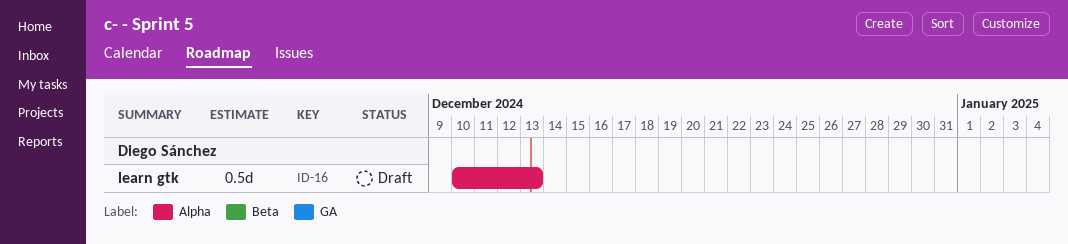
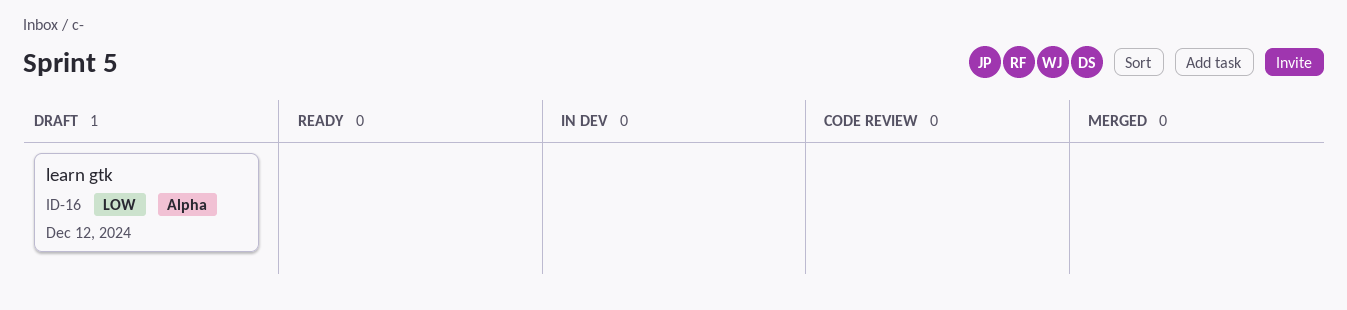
ID-16, due: Dec 13 -> Dec 12

